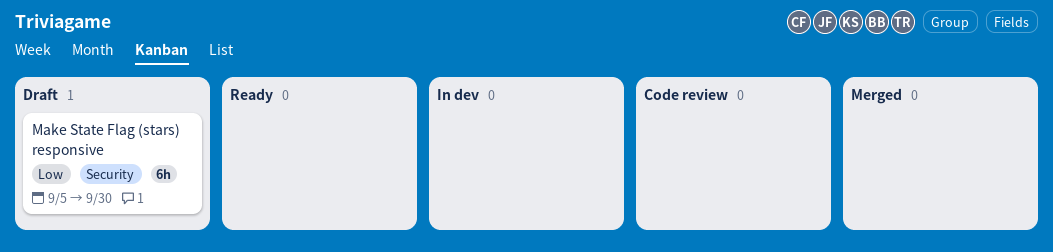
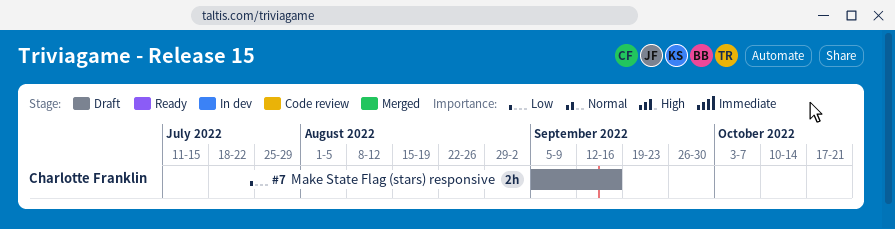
Make State Flag (stars) responsive, estimate: 6h -> 2h
Make State Flag (stars) responsive, due: Sep 30 -> Sep 16

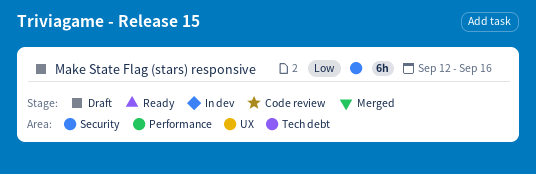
Make State Flag (stars) responsive, estimate: 2h -> 6h
Make State Flag (stars) responsive, start: Sep 5 -> Sep 12

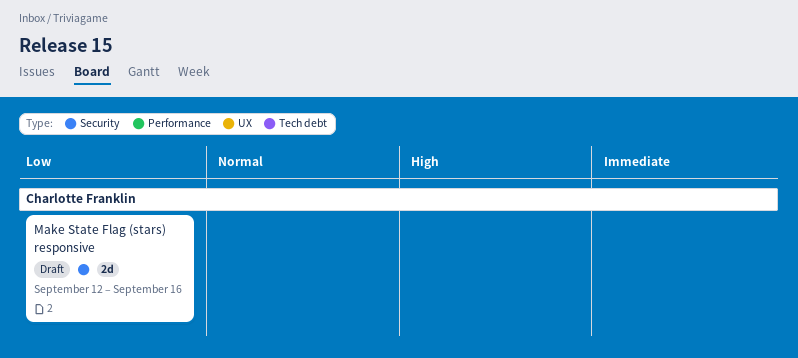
Make State Flag (stars) responsive, estimate: 6h -> 2d

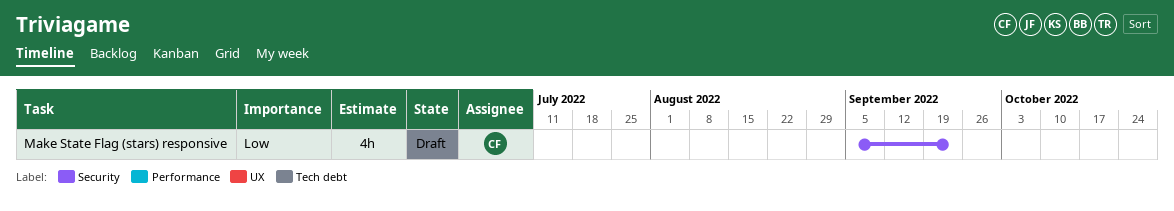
Make State Flag (stars) responsive, estimate: 2d -> 4h
Make State Flag (stars) responsive, start: Sep 12 -> Sep 5
Make State Flag (stars) responsive, due: Sep 16 -> Sep 23

